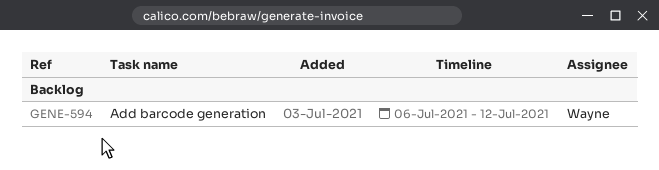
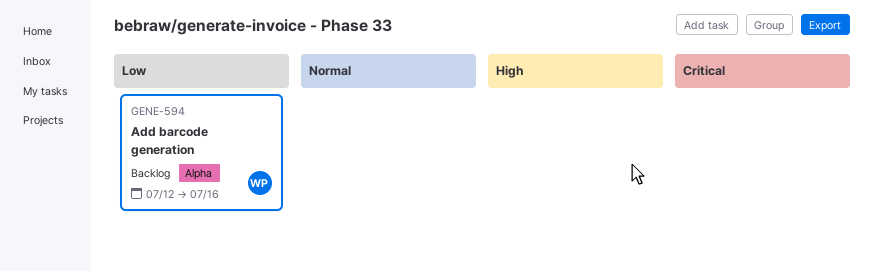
GENE-594, start: Jul 6 -> Jul 12
GENE-594, due: Jul 12 -> Jul 16

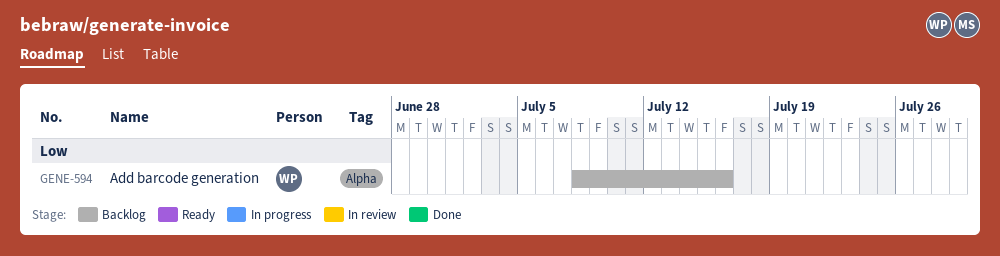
GENE-594, start: Jul 12 -> Jul 8

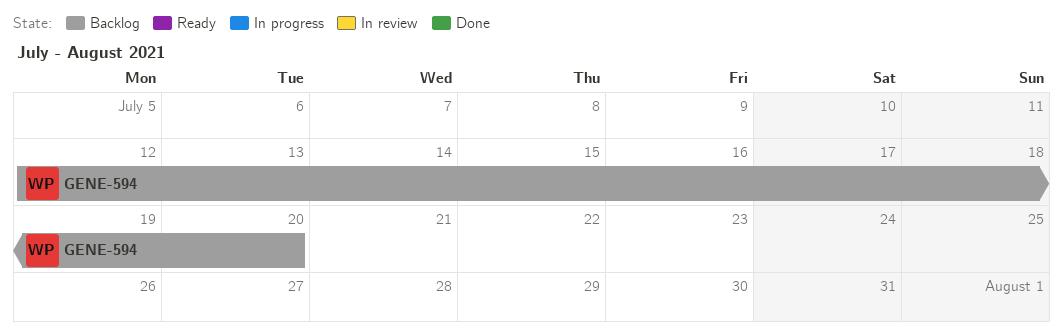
GENE-594, start: Jul 8 -> Jul 12
GENE-594, due: Jul 16 -> Jul 20

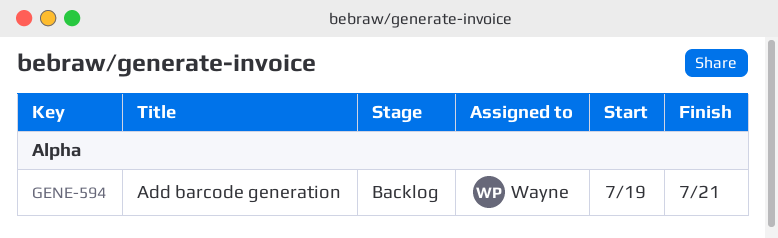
GENE-594, start: Jul 12 -> Jul 19
GENE-594, due: Jul 20 -> Jul 21

